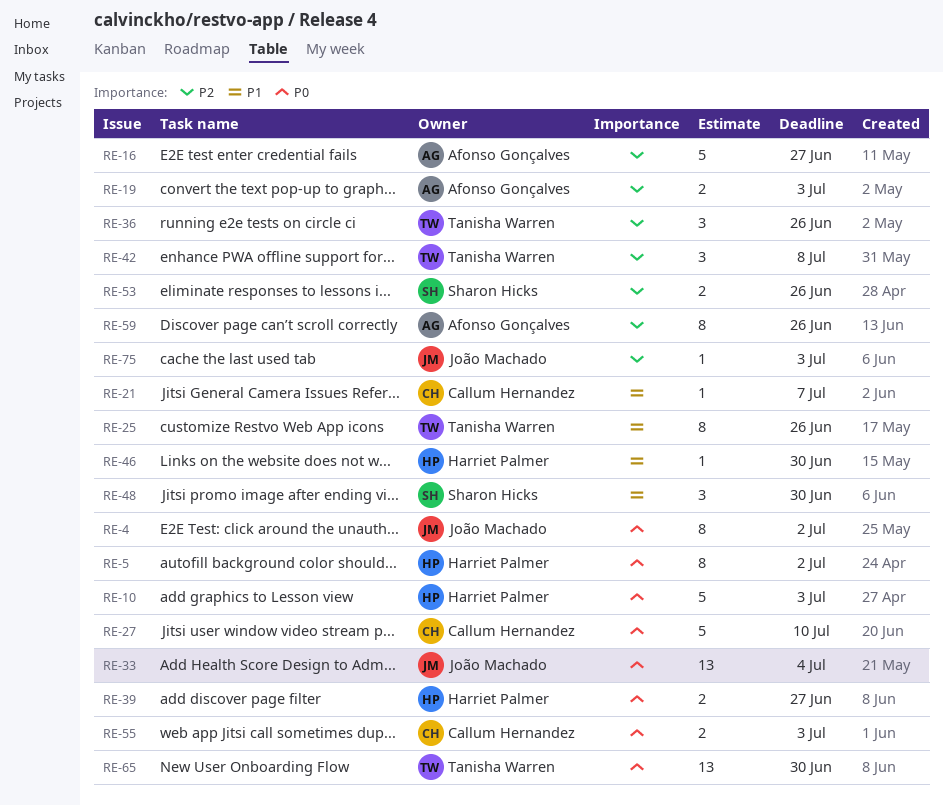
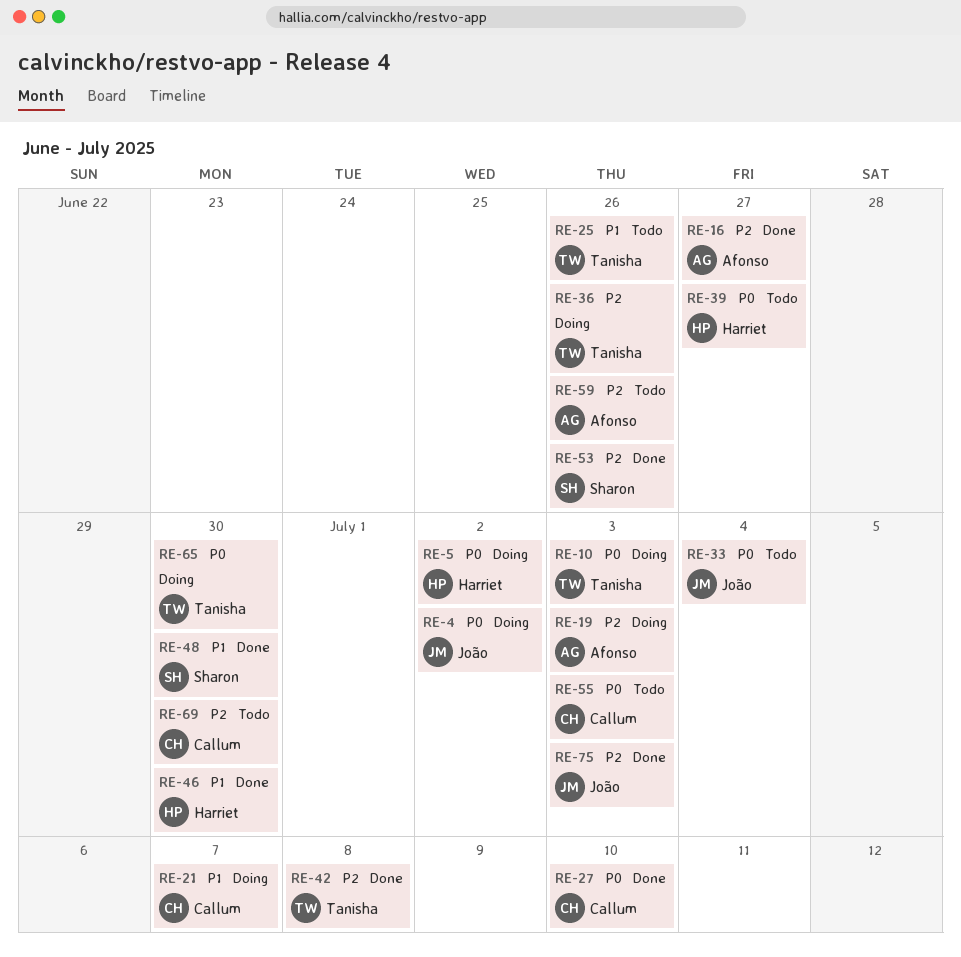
RE-10, owner: Harriet Palmer -> Tanisha Warren
RE-69: none -> present

